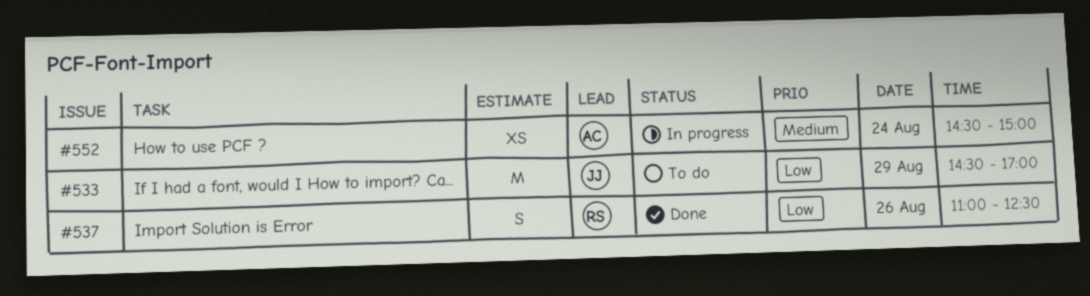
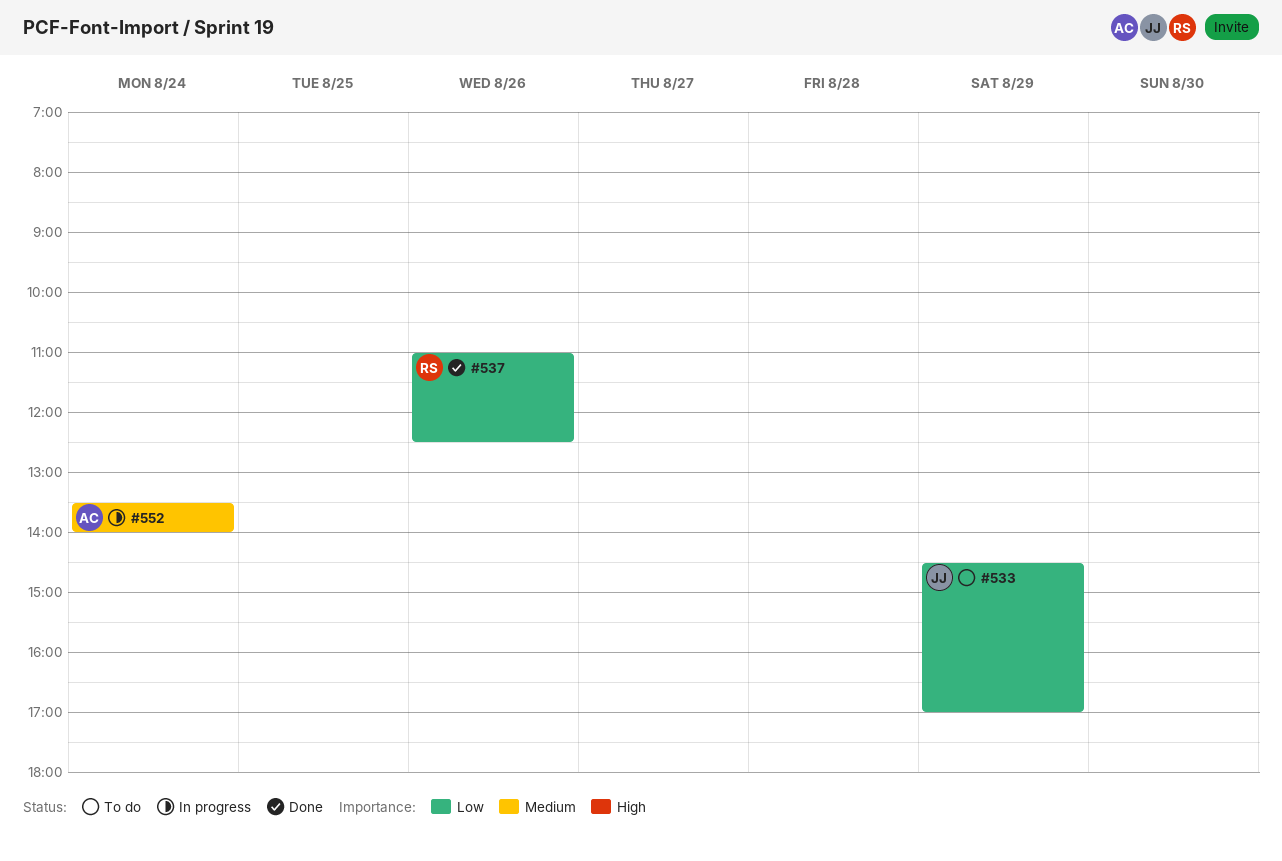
#552, begins: 14:30 -> 13:30
#552, ends: 15:00 -> 14:00

